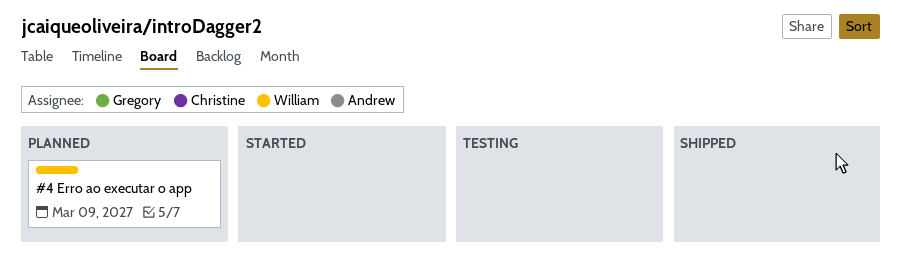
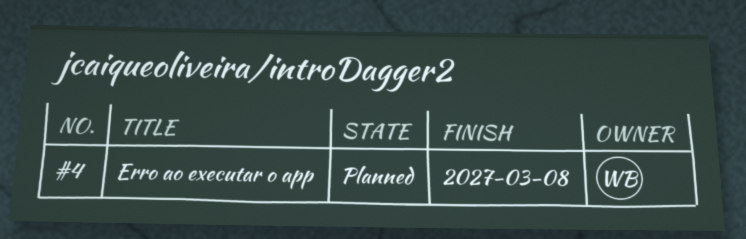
#4, due: Mar 9 -> Mar 8

